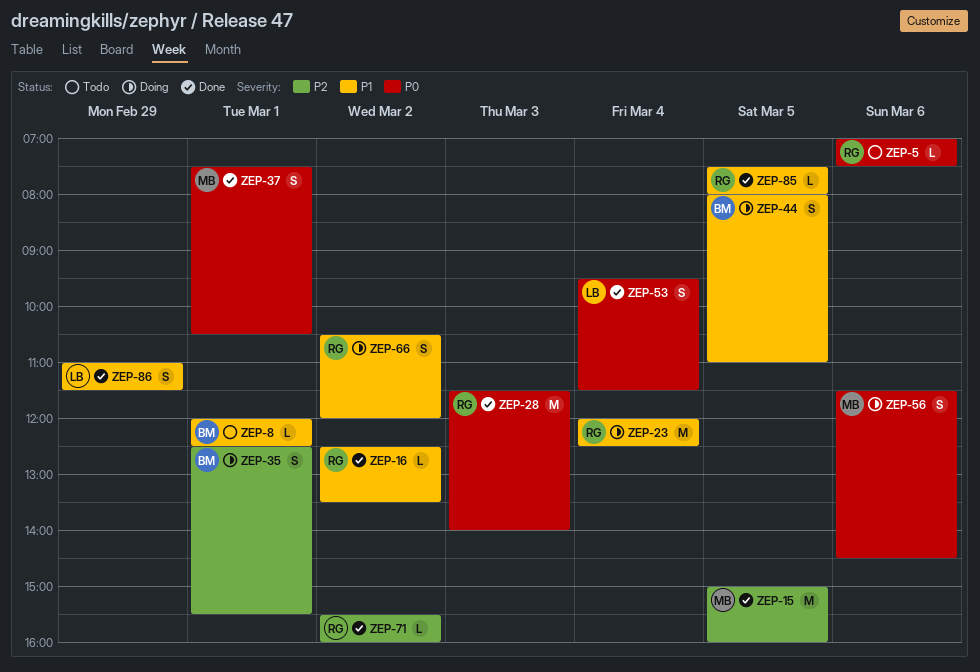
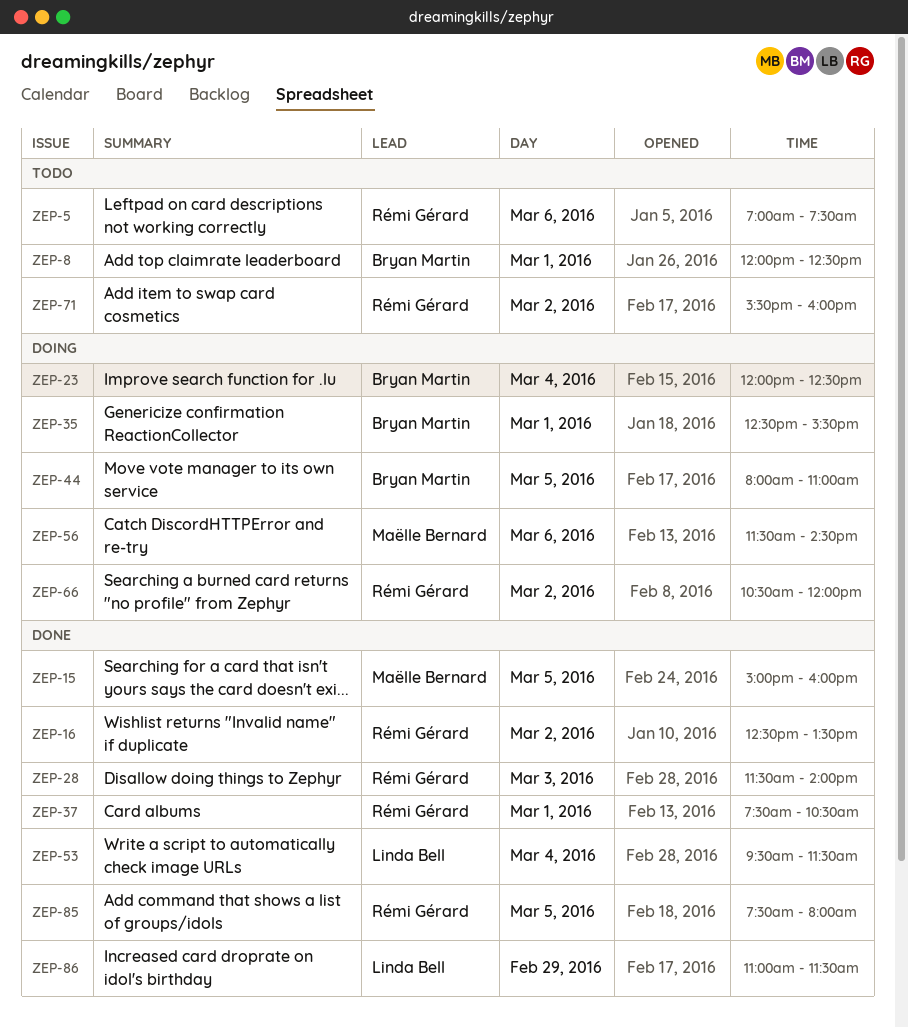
ZEP-23, owner: Rémi Gérard -> Bryan Martin
ZEP-37, owner: Maëlle Bernard -> Rémi Gérard
ZEP-71, status: Done -> Todo

